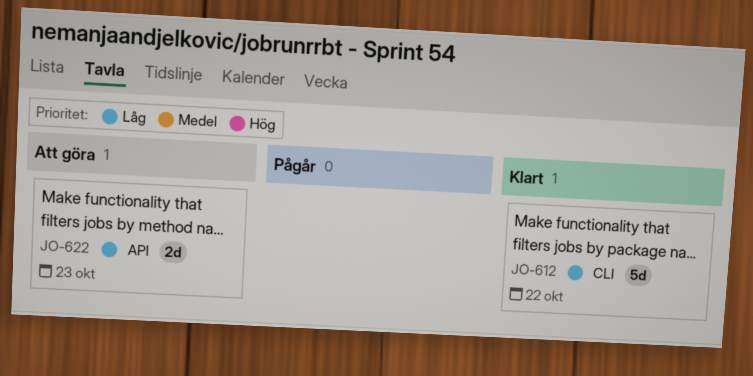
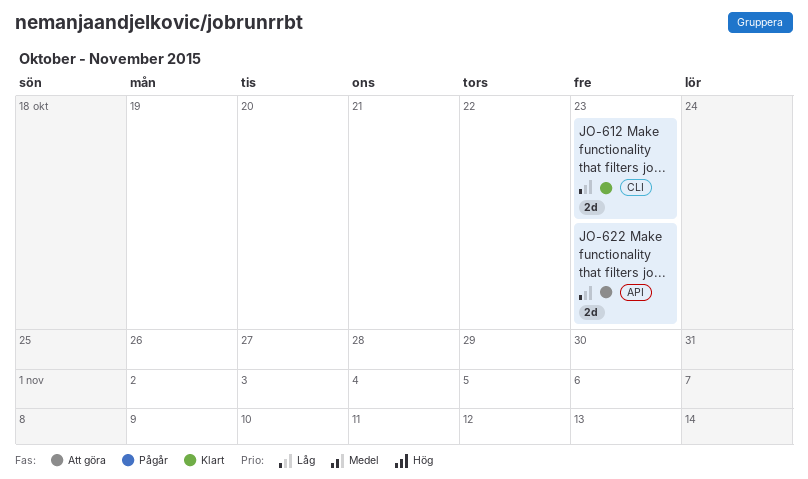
JO-612, estimate: 5d -> 2d
JO-612, due: Oct 22 -> Oct 23

